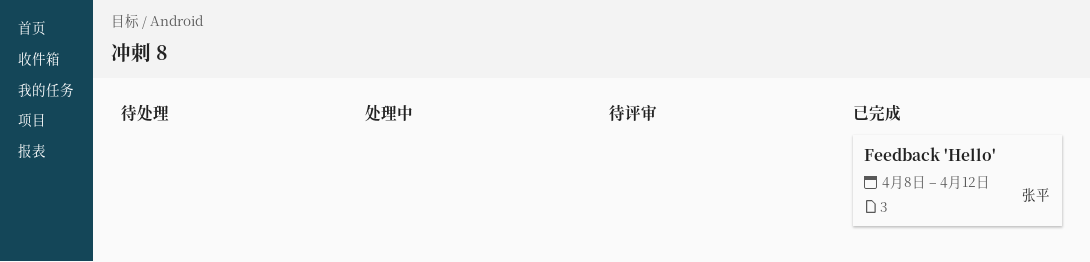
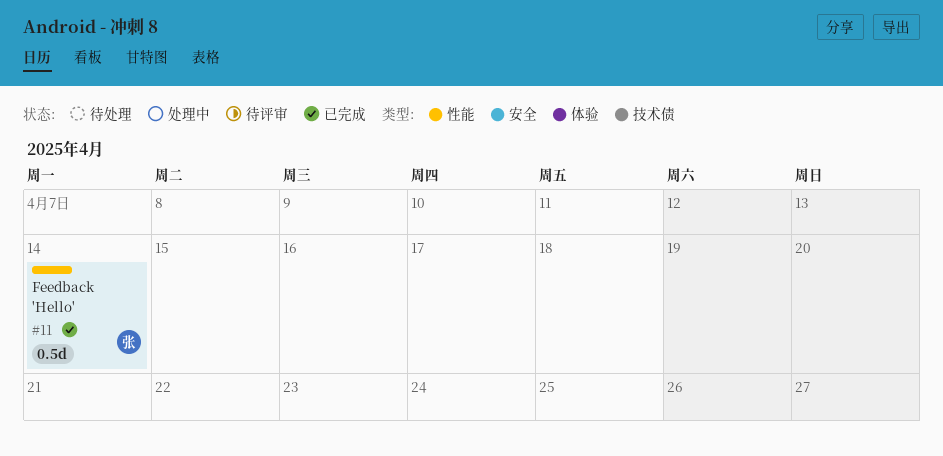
Feedback 'Hello', due: Apr 12 -> Apr 14

